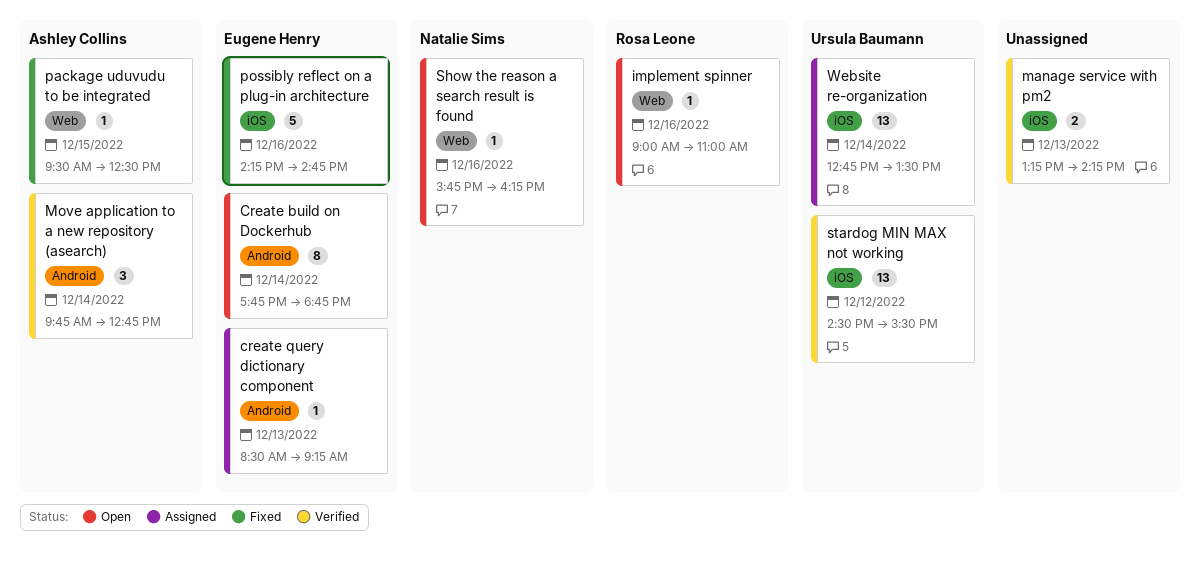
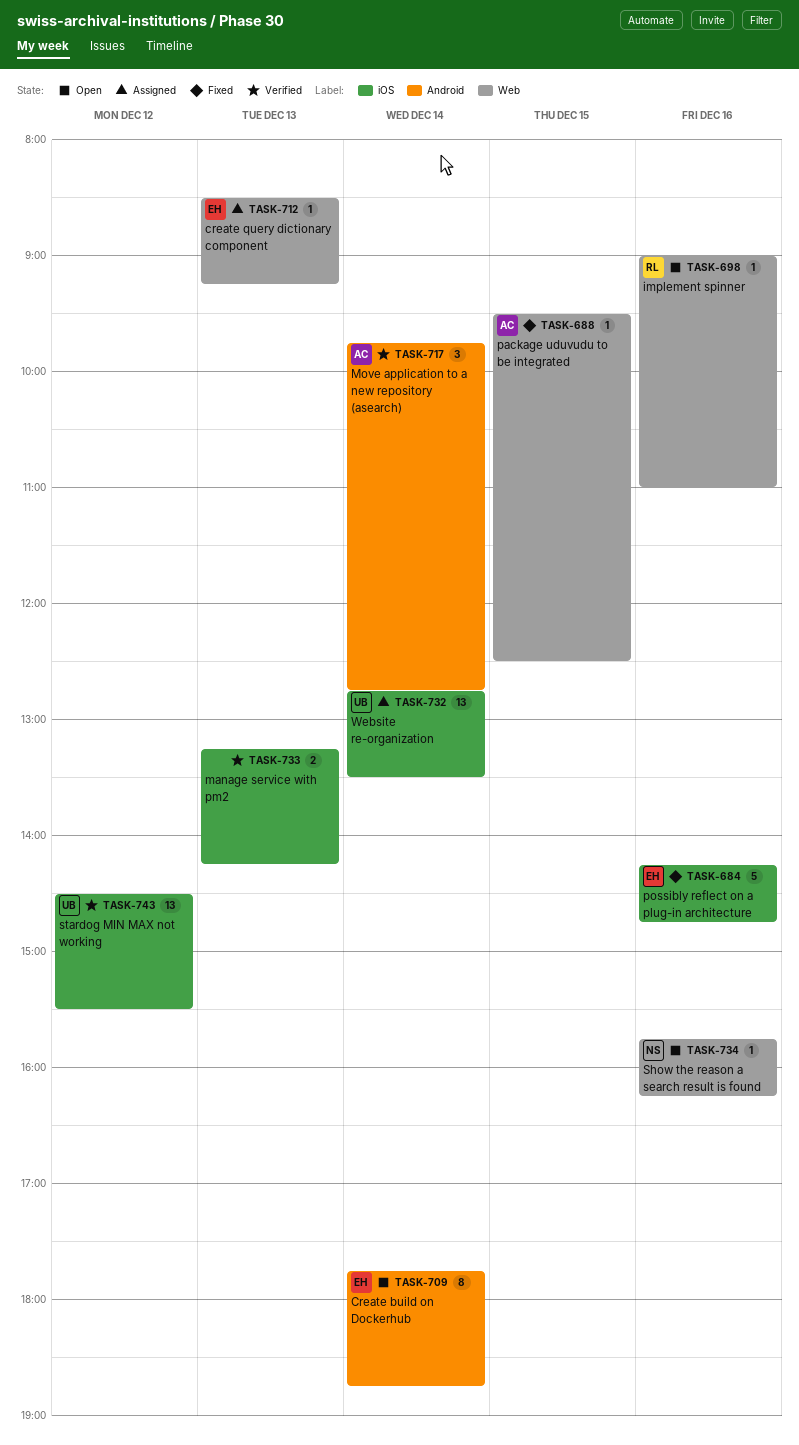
create query dictionary component, label: Android -> Web

